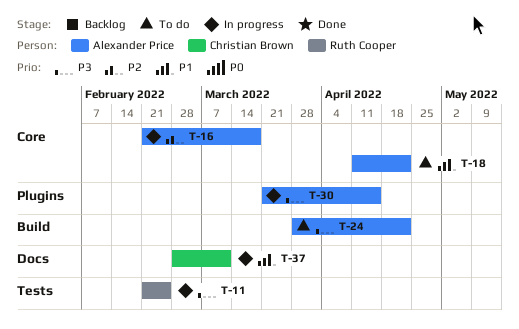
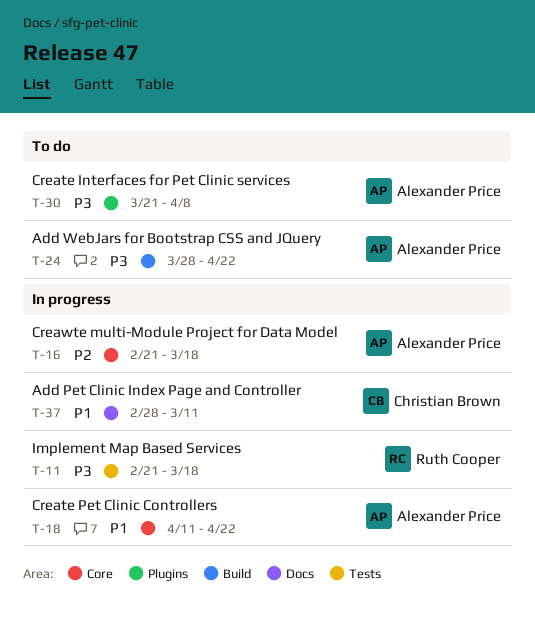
T-11, due: Feb 25 -> Mar 18
T-18, status: To do -> In progress
T-30, status: In progress -> To do
T-30, due: Apr 15 -> Apr 8

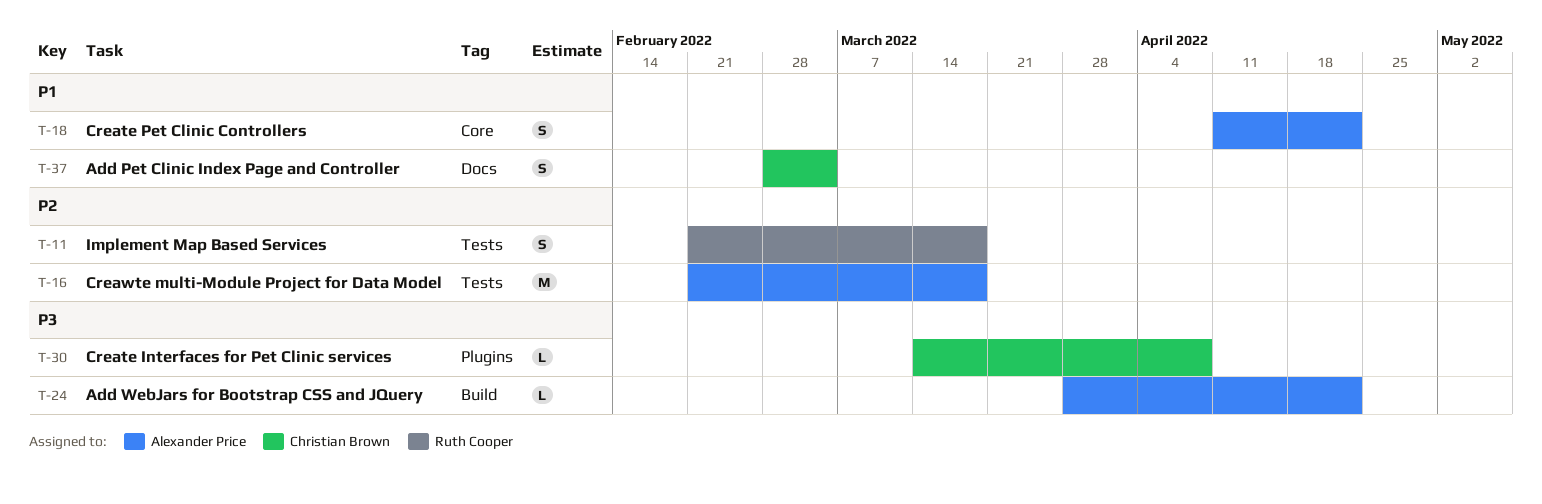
T-11, priority: P3 -> P2
T-16, label: Core -> Tests
T-30, owner: Alexander Price -> Christian Brown
T-30, start: Mar 21 -> Mar 14
T-37, due: Mar 11 -> Mar 4

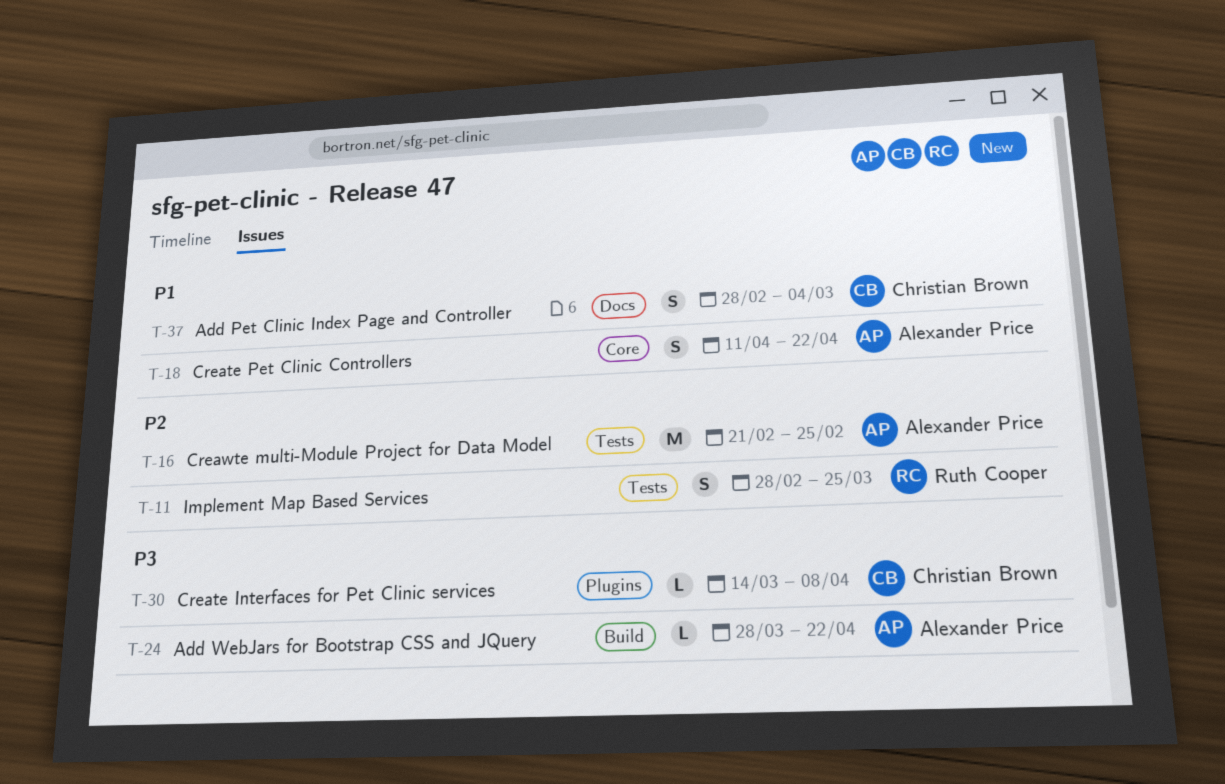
T-11, start: Feb 21 -> Feb 28
T-11, due: Mar 18 -> Mar 25
T-16, due: Mar 18 -> Feb 25

